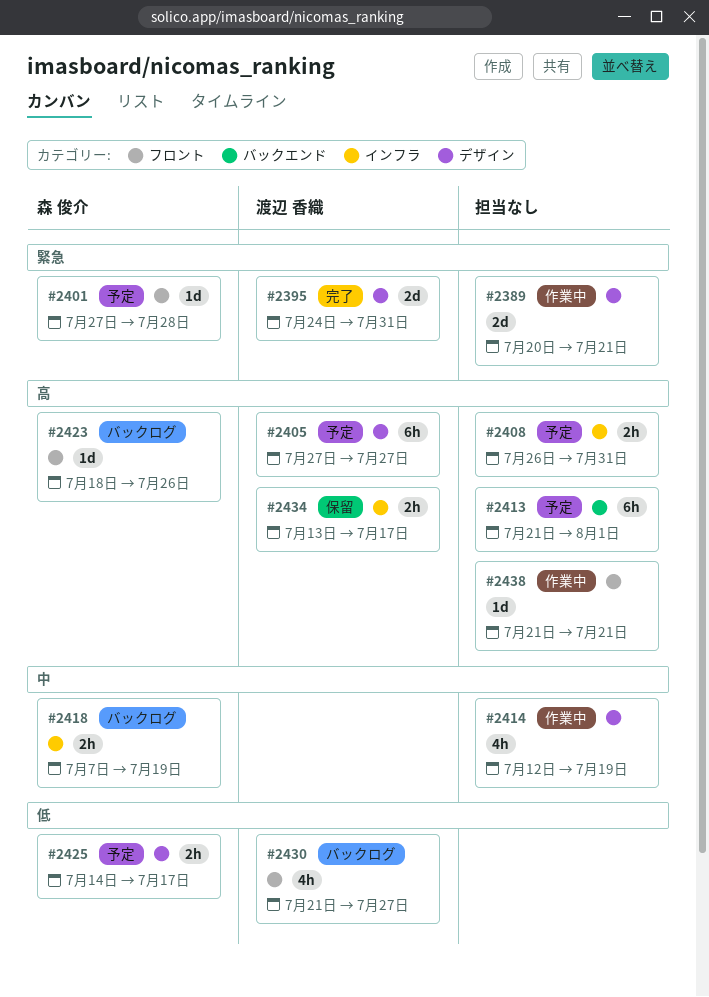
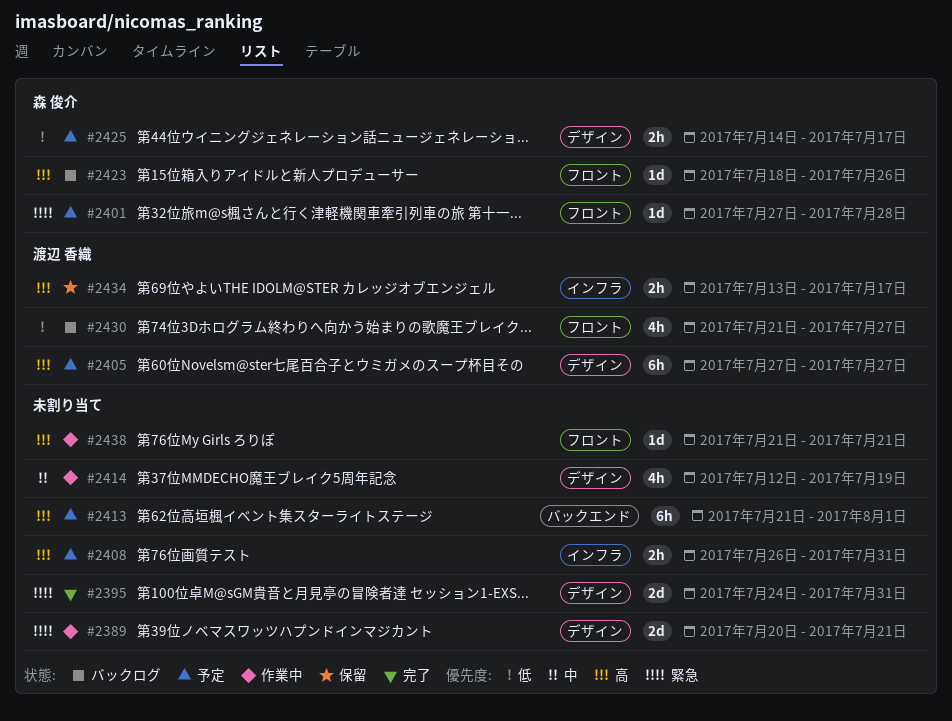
#2395, owner: 渡辺 香織 -> none
#2418: present -> none

